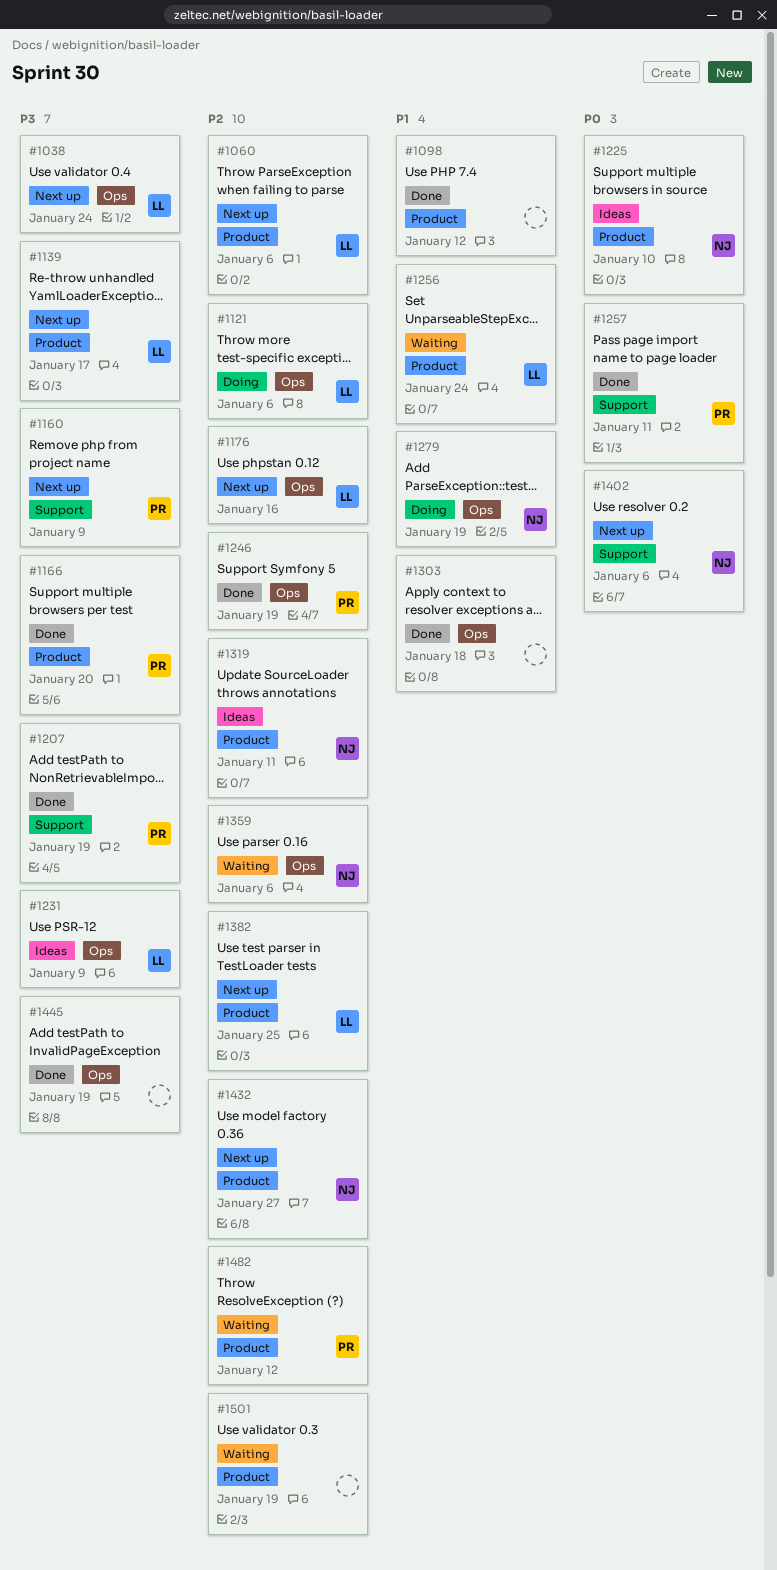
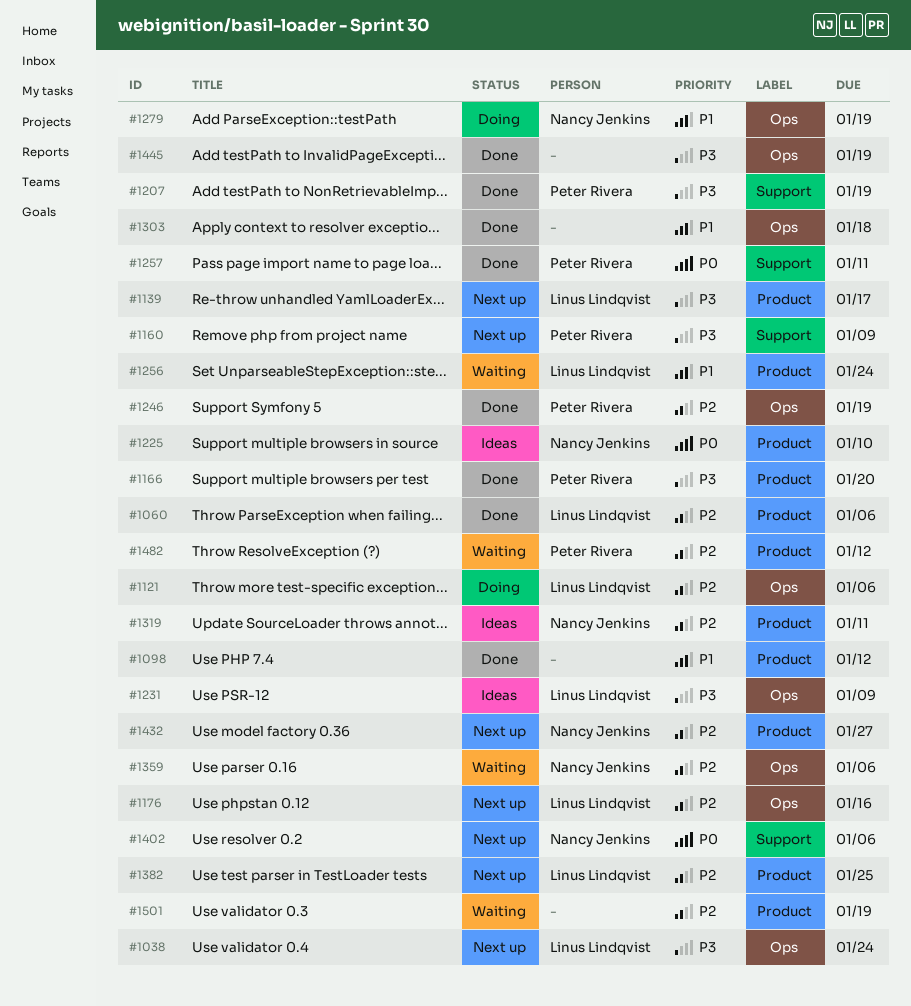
#1060, status: Next up -> Done

